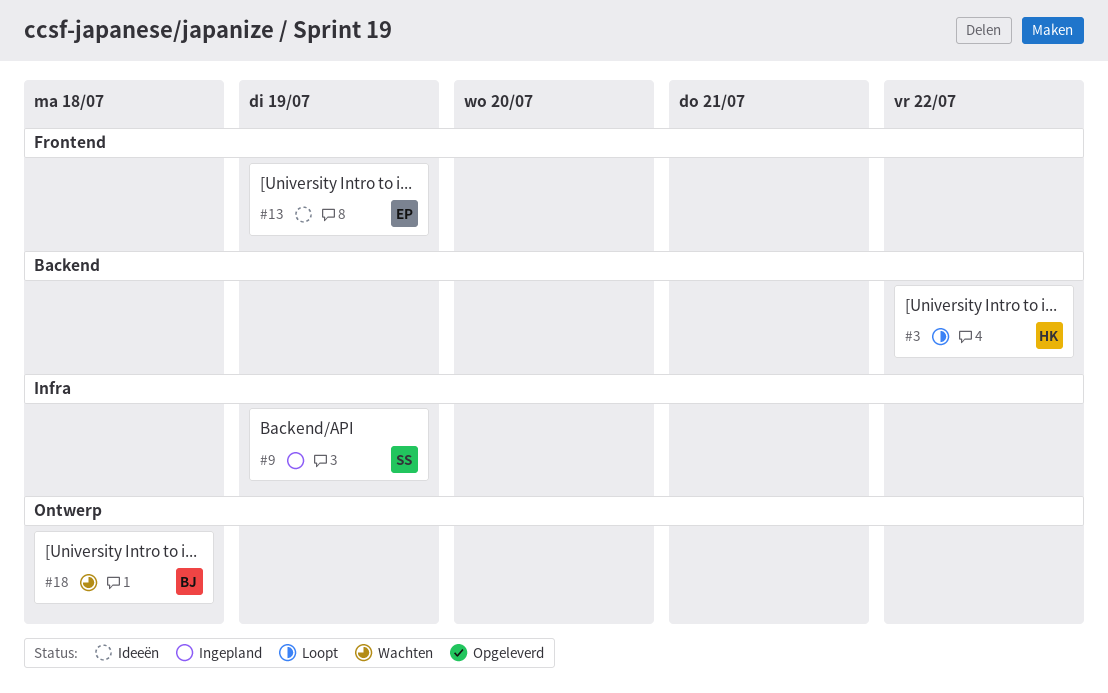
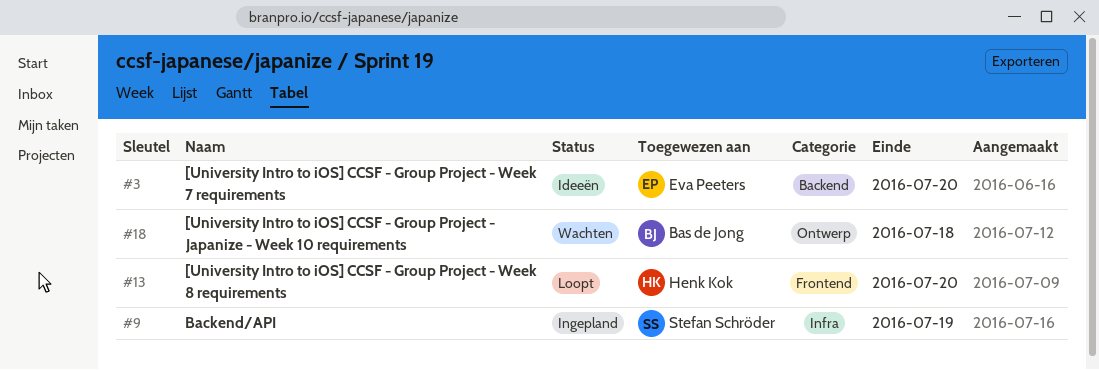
#3, status: Loopt -> Ideeën
#3, owner: Henk Kok -> Eva Peeters
#3, due: Jul 22 -> Jul 20
#13, status: Ideeën -> Loopt
#13, owner: Eva Peeters -> Henk Kok
#13, due: Jul 19 -> Jul 20

